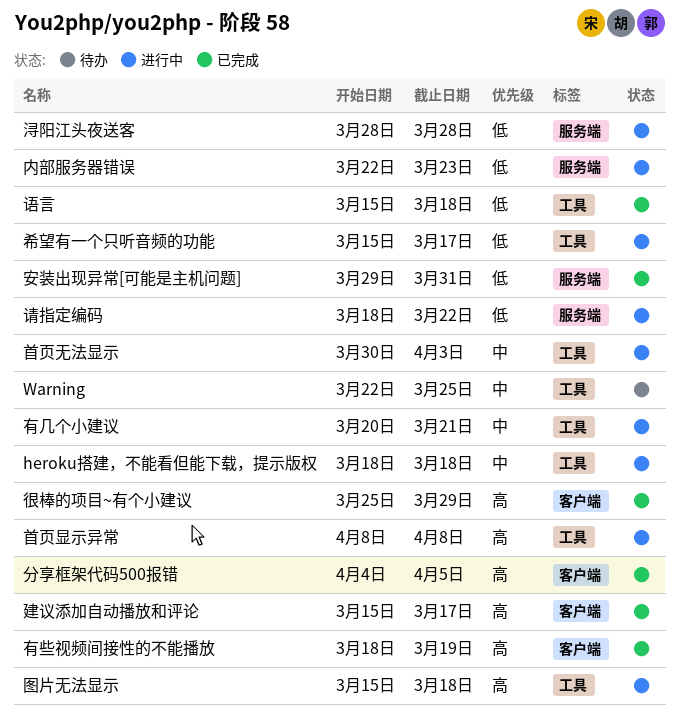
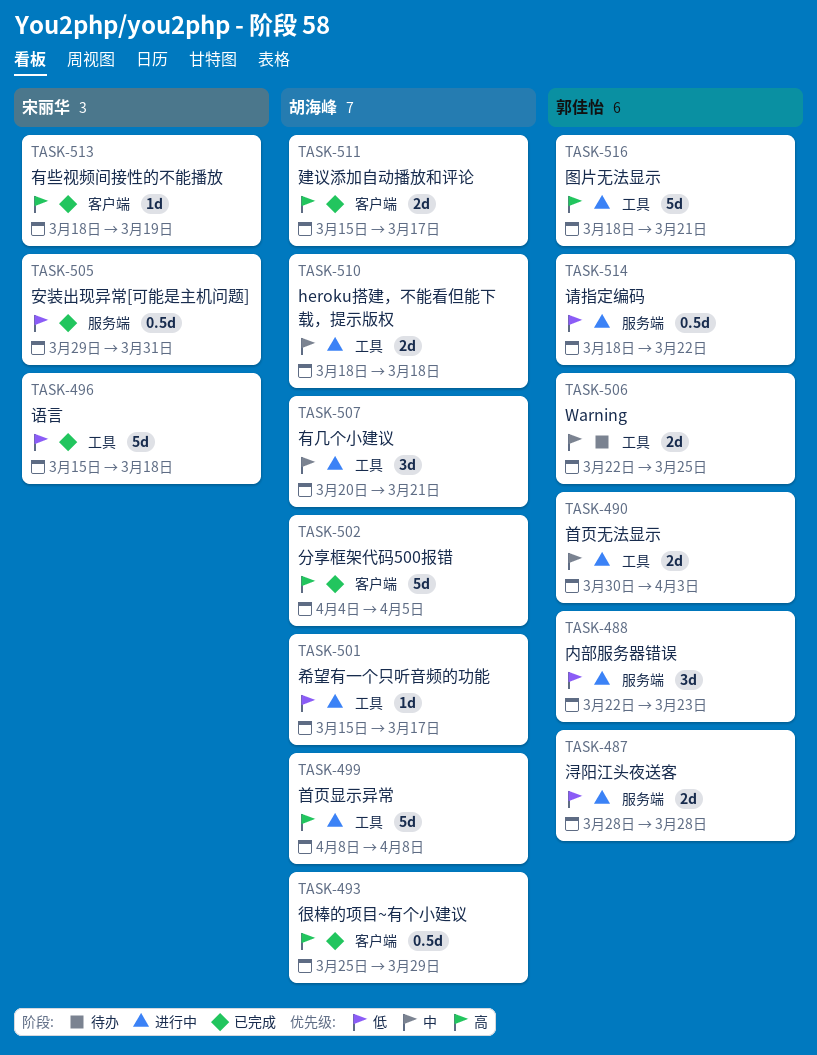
图片无法显示, start: Mar 15 -> Mar 18
图片无法显示, due: Mar 18 -> Mar 21

